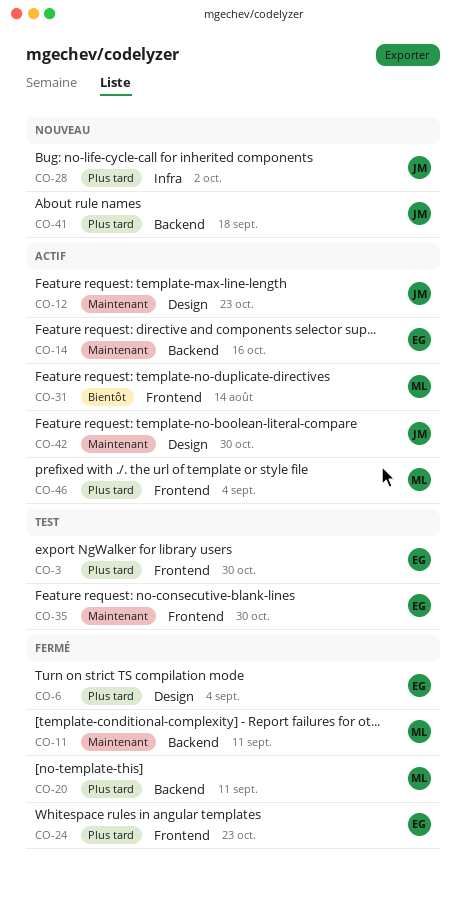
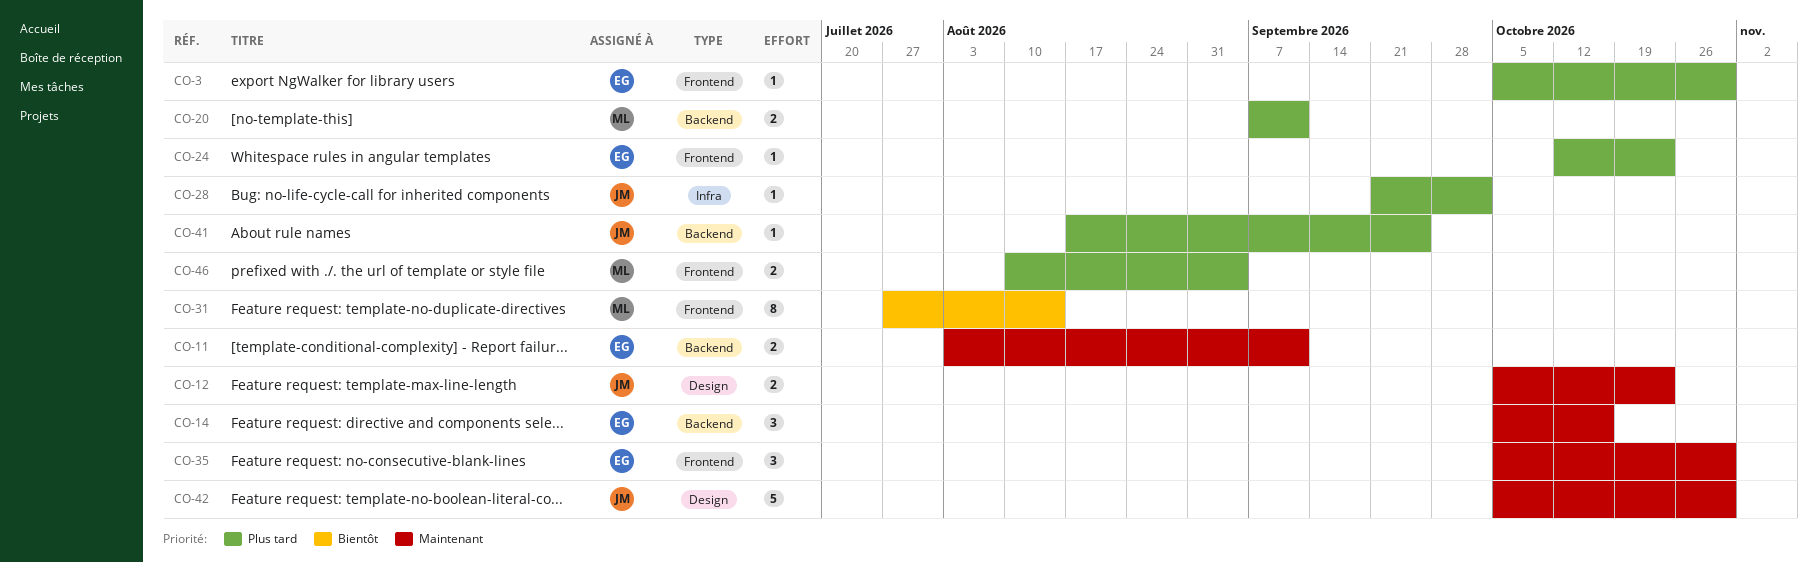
CO-6: present -> none
CO-11, owner: ML -> EG
CO-41, due: Sep 18 -> Sep 25

